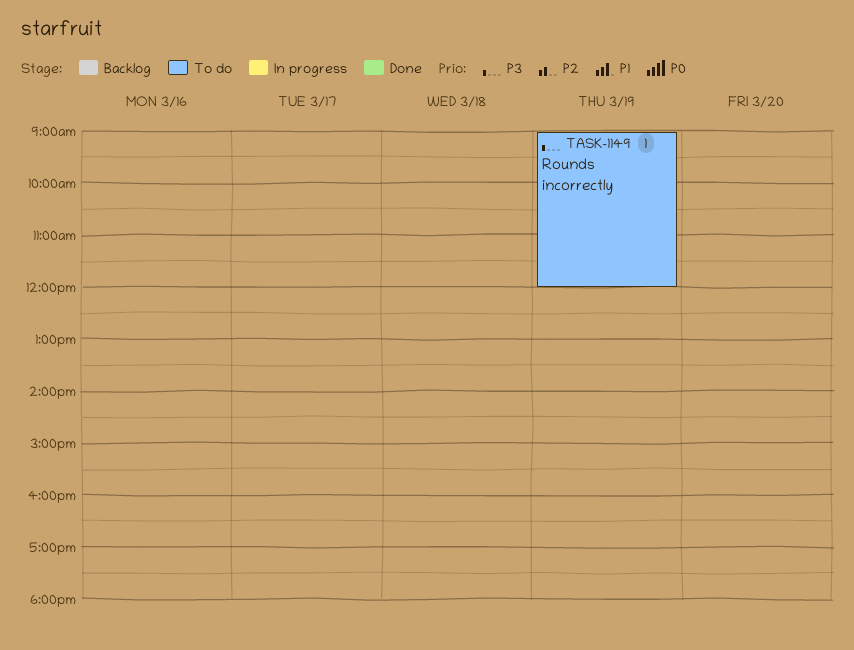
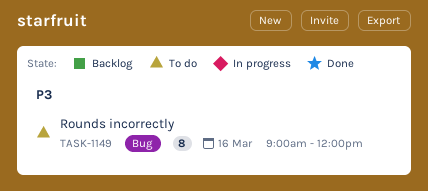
TASK-1149, estimate: 1 -> 8
TASK-1149, day: Mar 19 -> Mar 16

